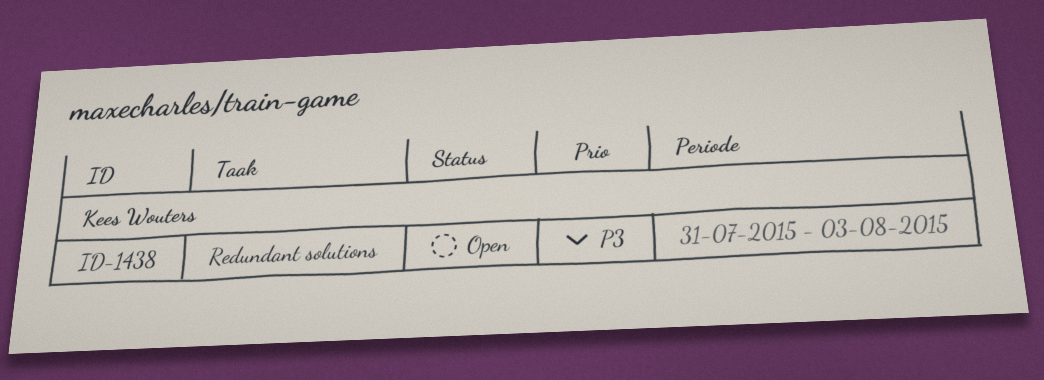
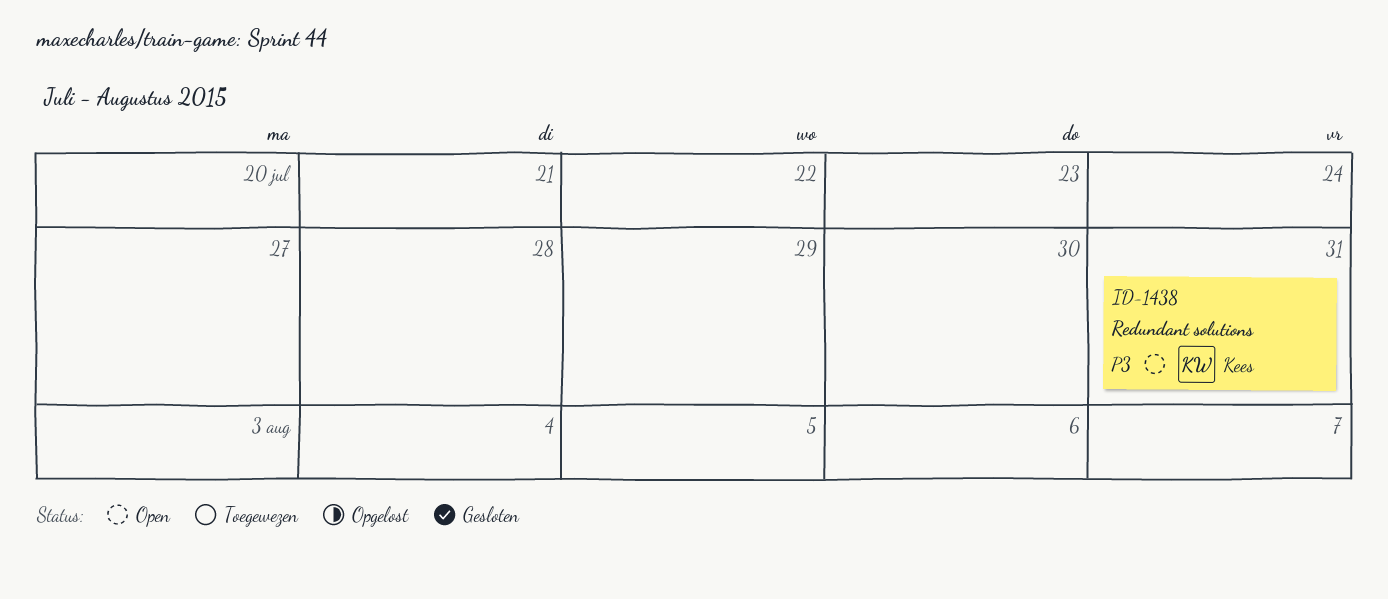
ID-1438, due: Aug 3 -> Jul 31

